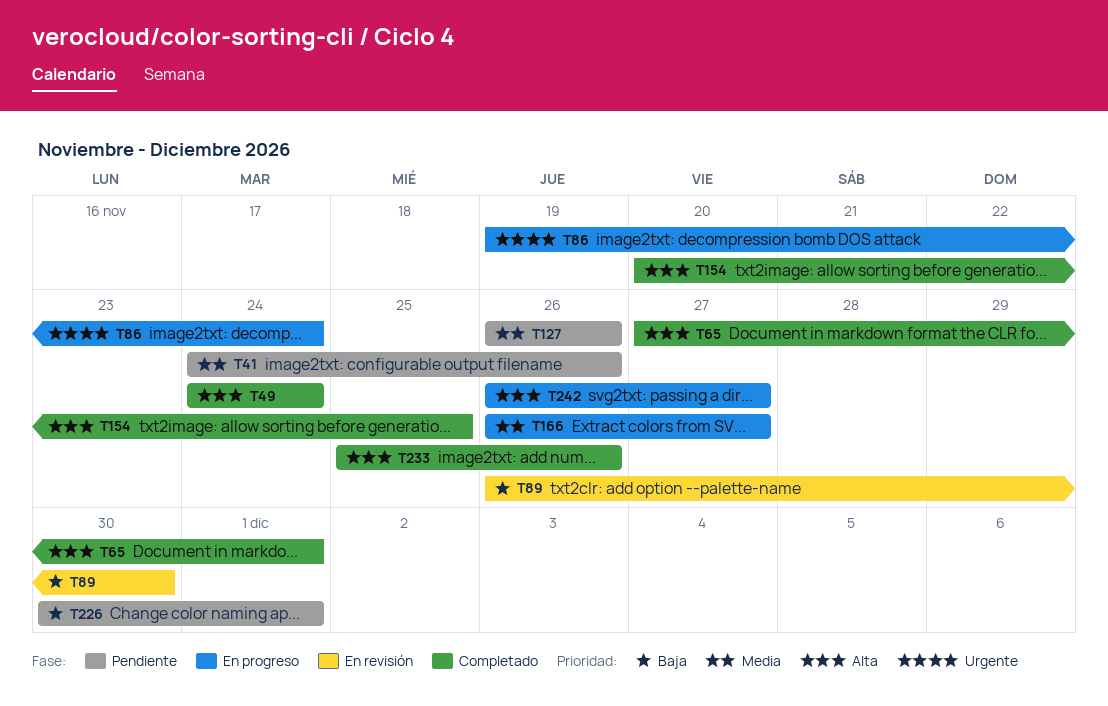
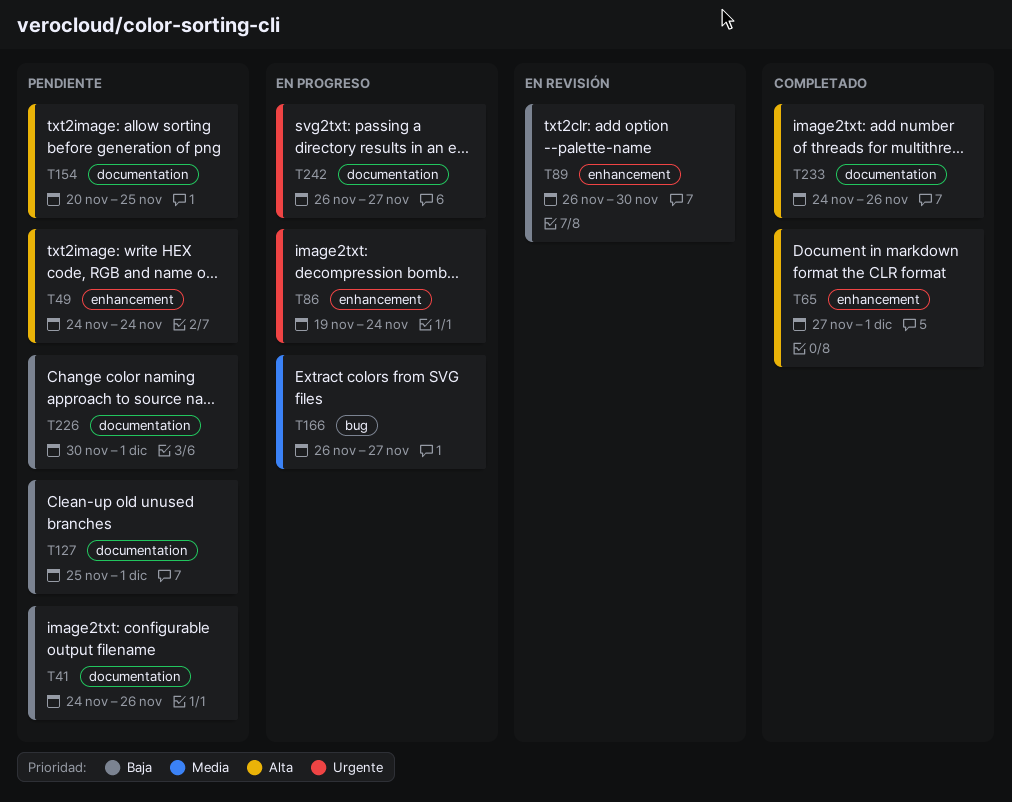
T41, priority: Media -> Baja
T49, status: Completado -> Pendiente
T127, priority: Media -> Baja
T127, start: Nov 26 -> Nov 25
T127, due: Nov 26 -> Dec 1
T154, status: Completado -> Pendiente
T233, start: Nov 25 -> Nov 24
T242, priority: Alta -> Urgente

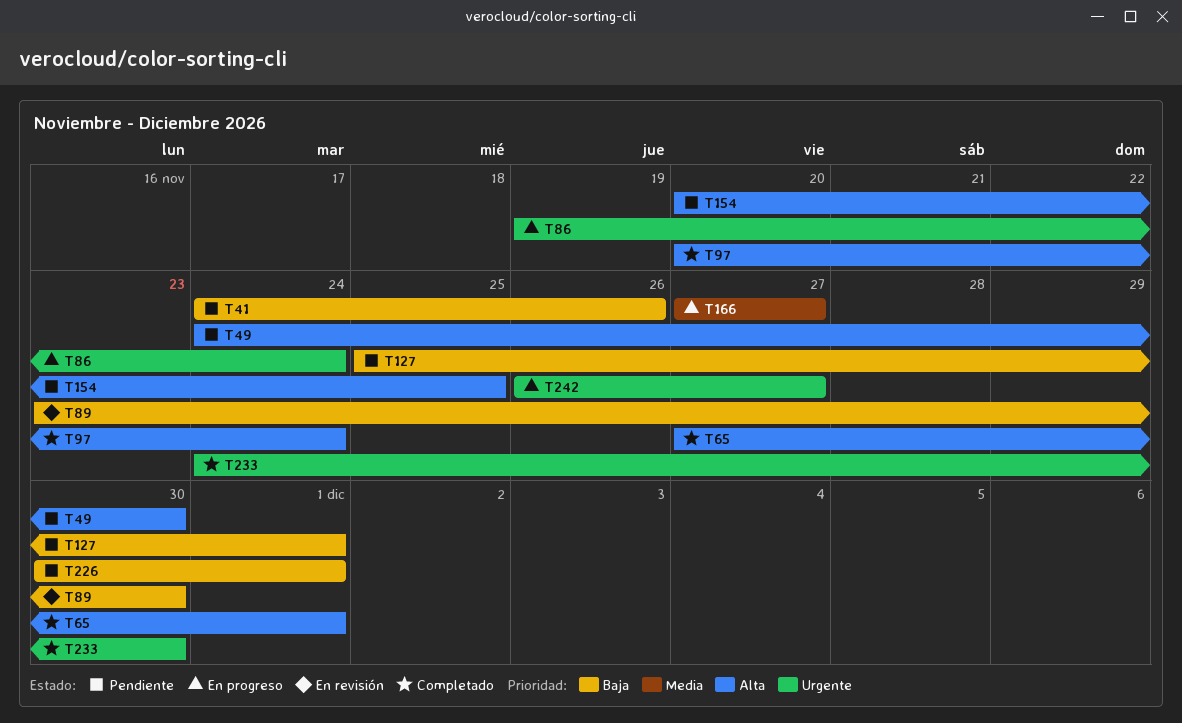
T49, due: Nov 24 -> Nov 30
T89, start: Nov 26 -> Nov 23
T97: none -> present
T166, start: Nov 26 -> Nov 27
T233, priority: Alta -> Urgente
T233, due: Nov 26 -> Nov 30

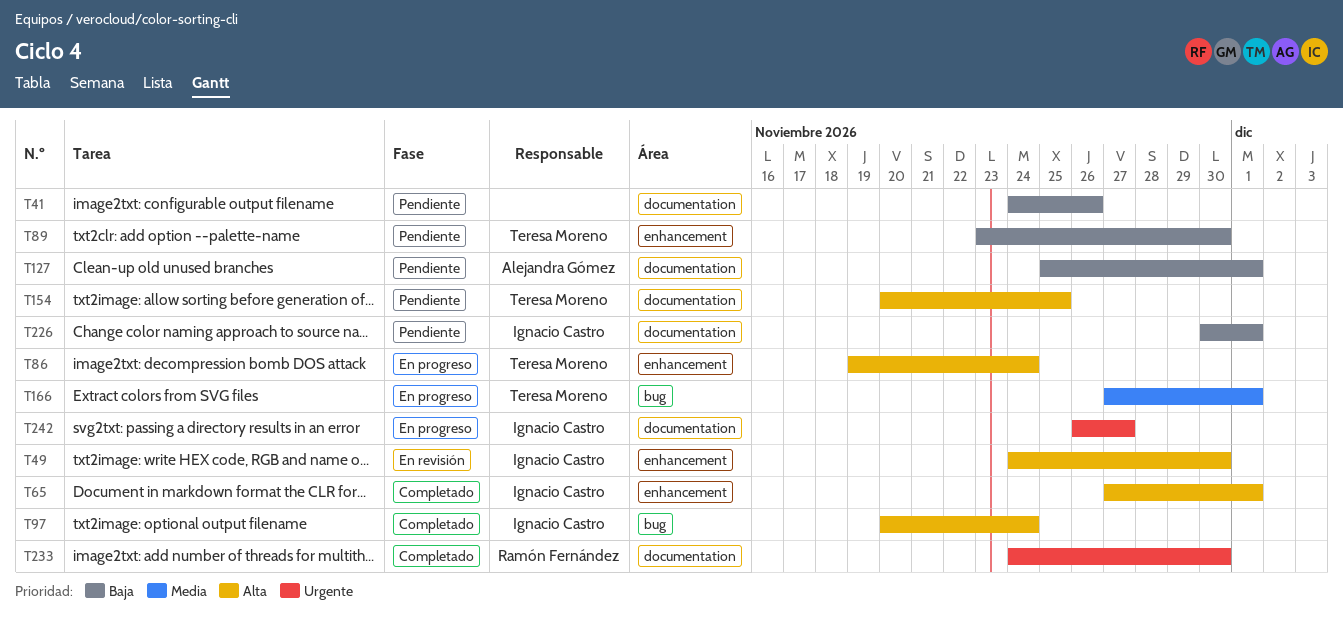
T49, status: Pendiente -> En revisión
T86, priority: Urgente -> Alta
T89, status: En revisión -> Pendiente
T166, due: Nov 27 -> Dec 1

